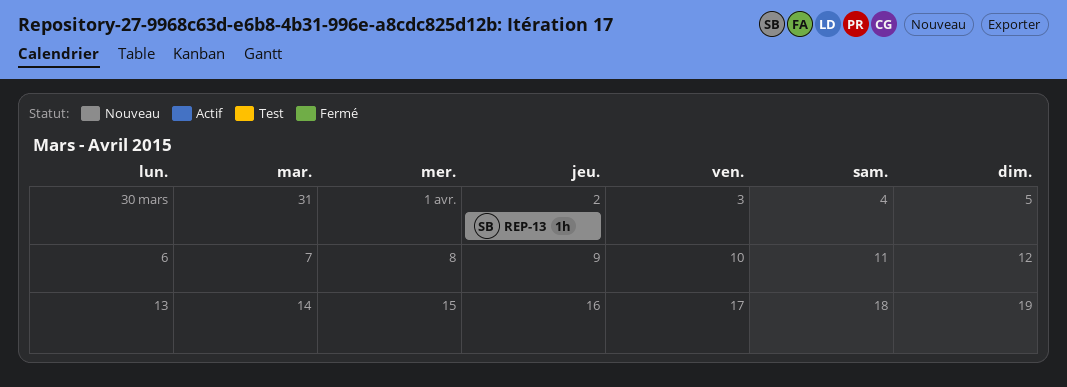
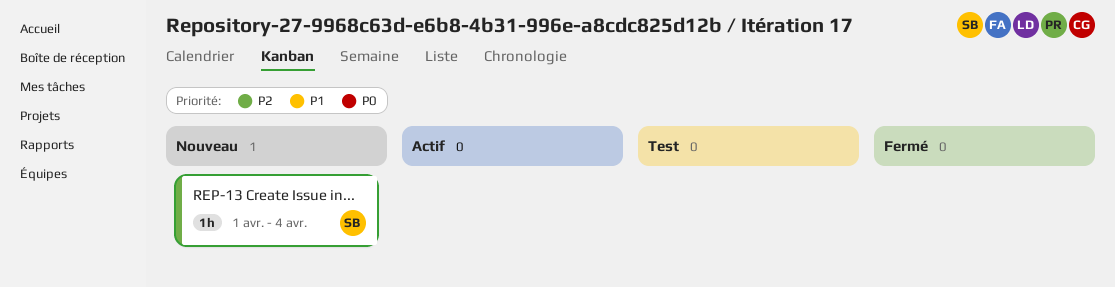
REP-13, start: Apr 2 -> Apr 1
REP-13, due: Apr 2 -> Apr 4

